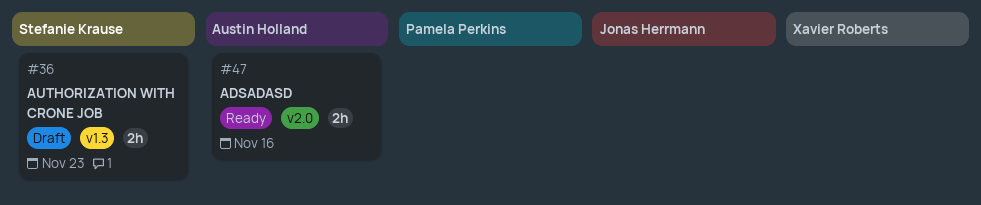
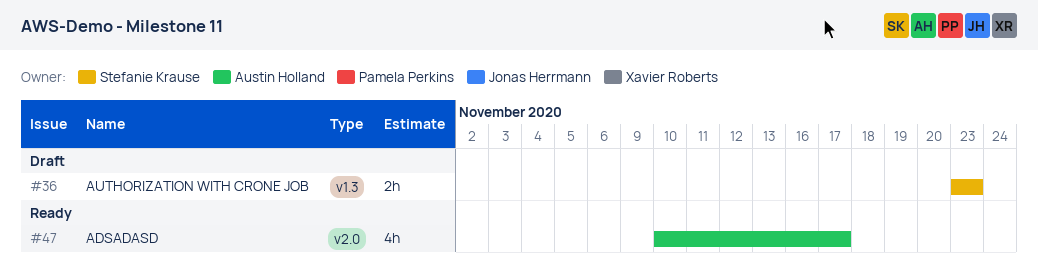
#47, estimate: 2h -> 4h
#47, due: Nov 16 -> Nov 17

